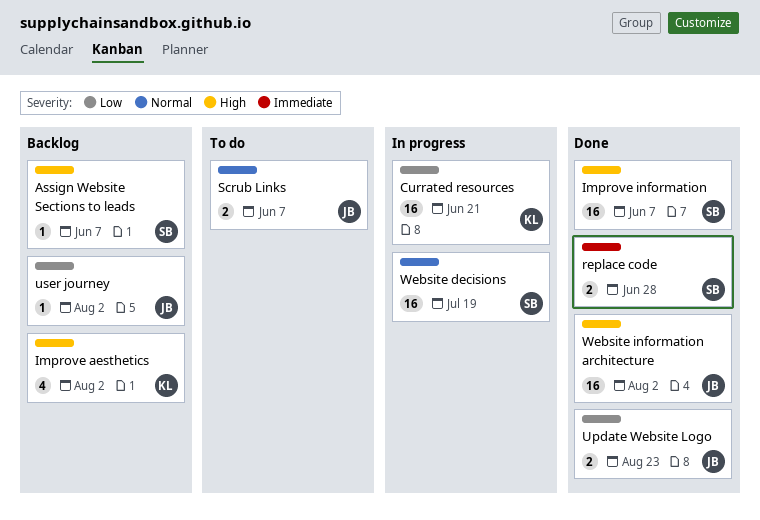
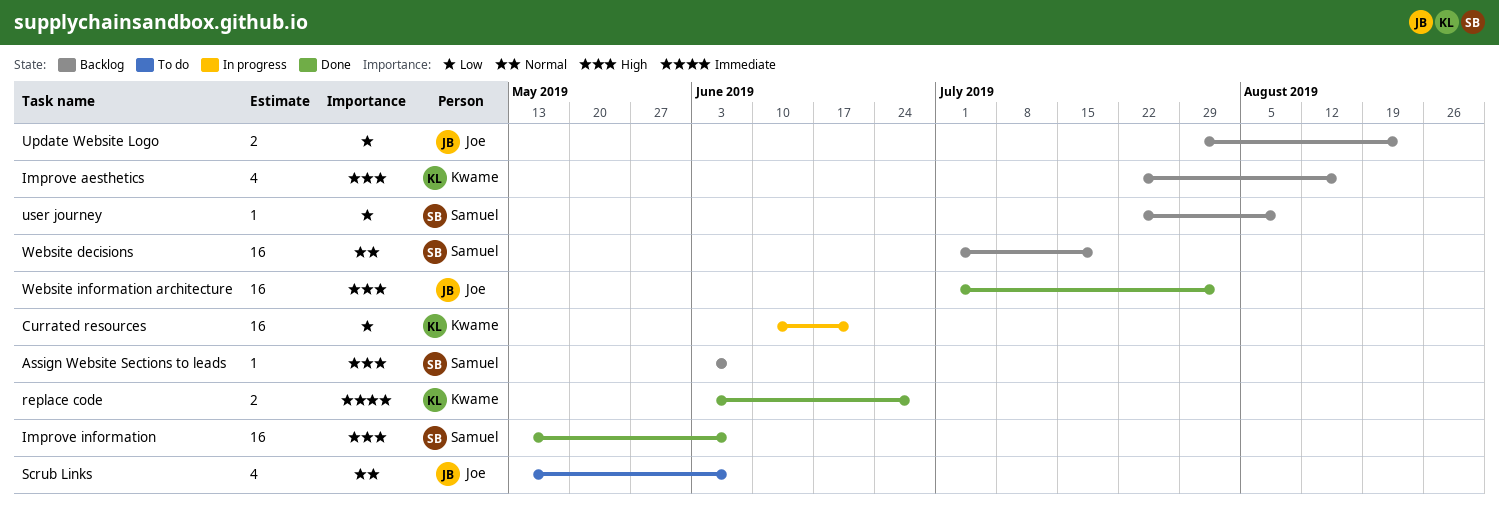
Improve aesthetics, due: Aug 2 -> Aug 16
replace code, owner: Samuel -> Kwame
Scrub Links, estimate: 2 -> 4
Update Website Logo, status: Done -> Backlog
user journey, owner: Joe -> Samuel
user journey, due: Aug 2 -> Aug 9
Website decisions, status: In progress -> Backlog

